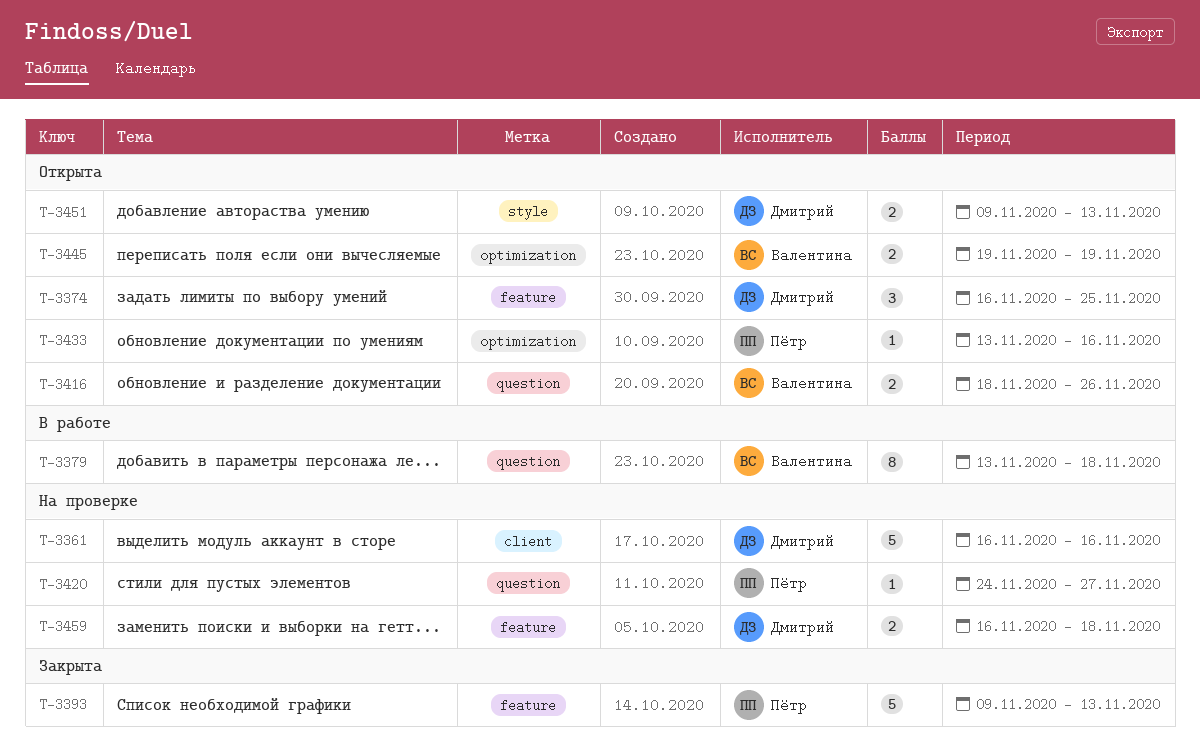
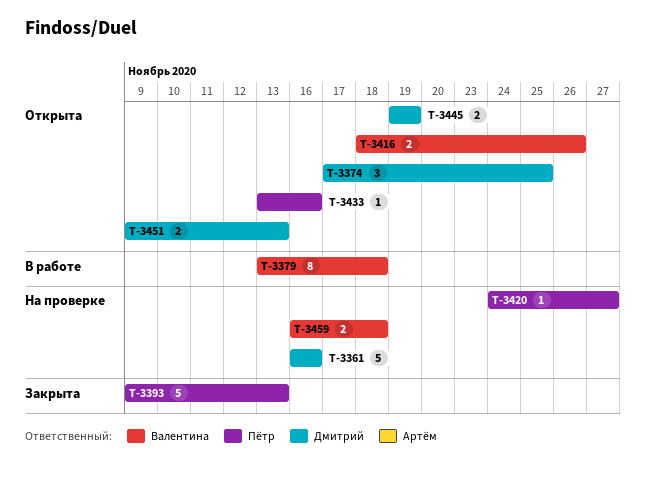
T-3374, start: Nov 16 -> Nov 17
T-3445, owner: Валентина -> Дмитрий
T-3459, owner: Дмитрий -> Валентина

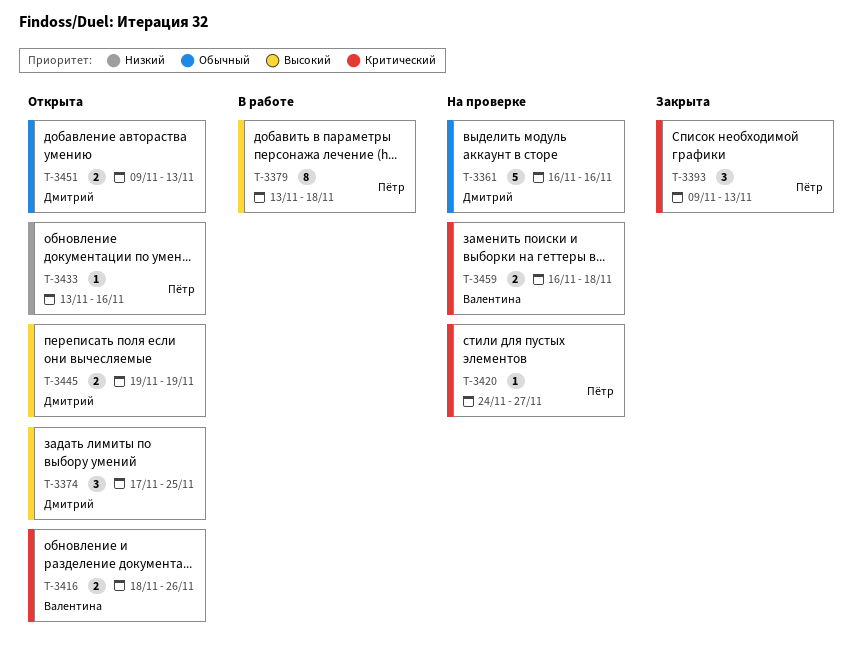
T-3379, owner: Валентина -> Пётр
T-3393, estimate: 5 -> 3

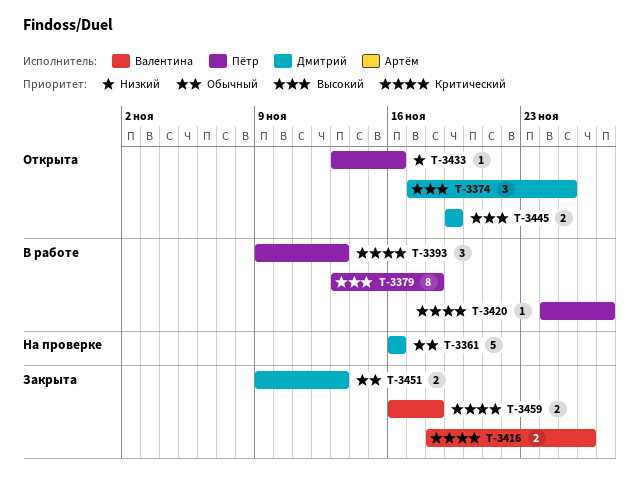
T-3393, status: Закрыта -> В работе
T-3416, status: Открыта -> Закрыта
T-3420, status: На проверке -> В работе
T-3451, status: Открыта -> Закрыта
T-3459, status: На проверке -> Закрыта

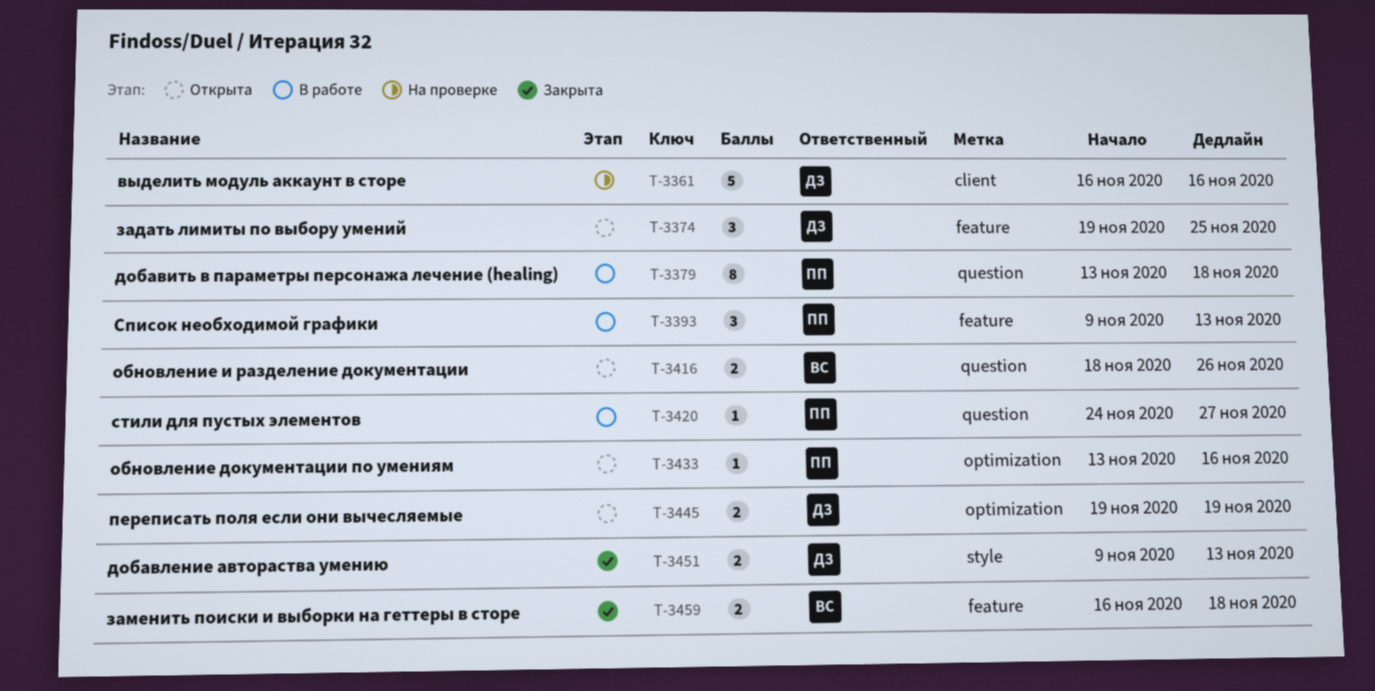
T-3374, start: Nov 17 -> Nov 19
T-3416, status: Закрыта -> Открыта

